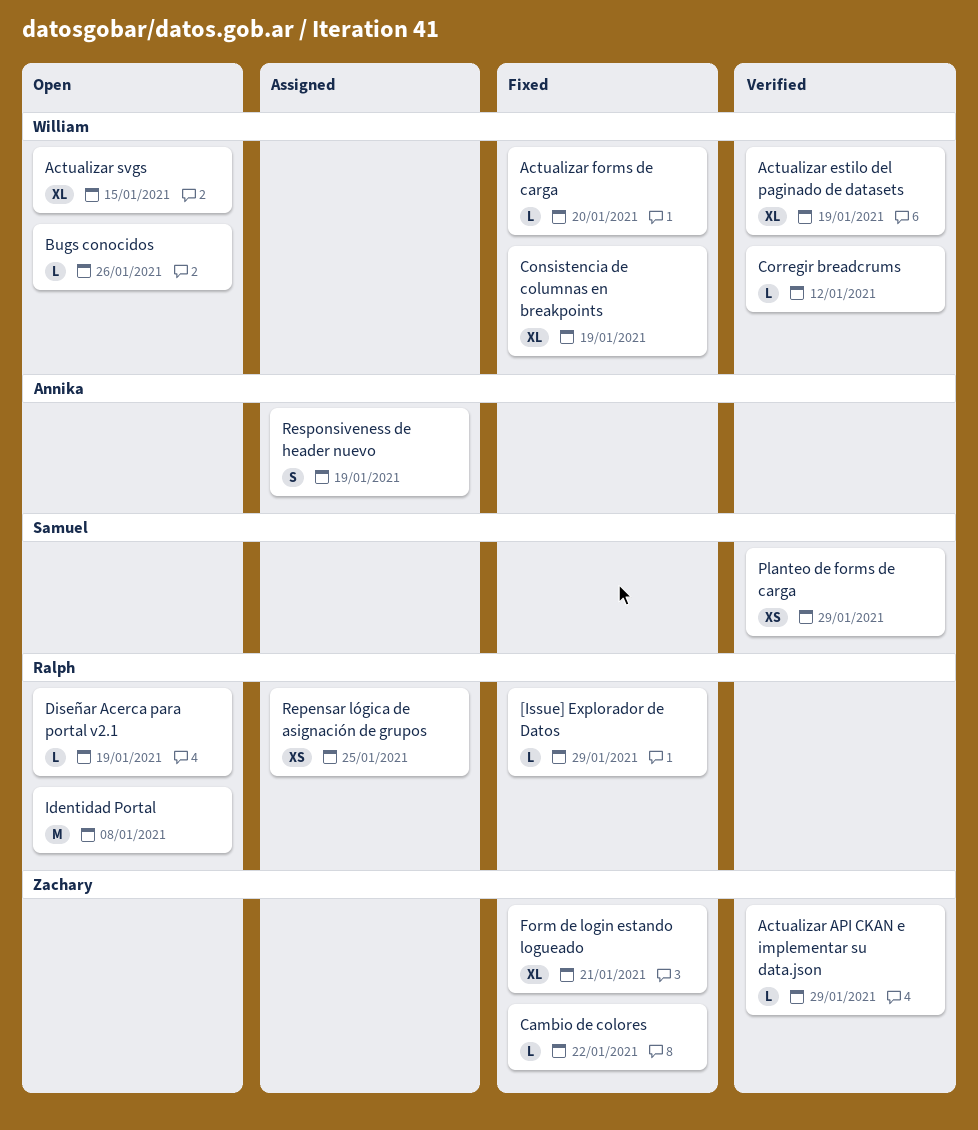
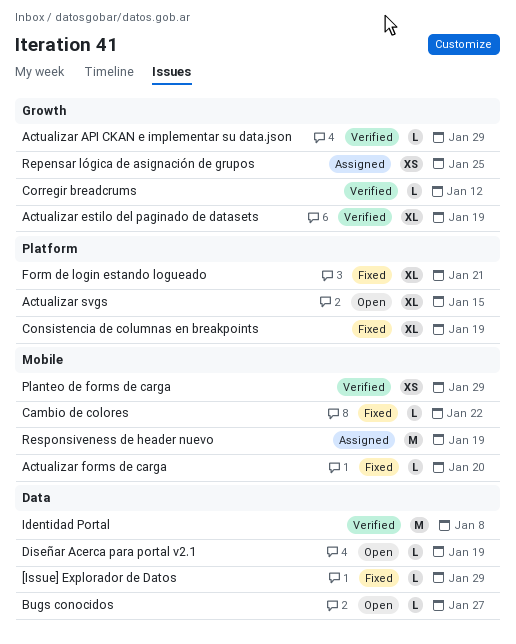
Bugs conocidos, due: Jan 26 -> Jan 27
Identidad Portal, status: Open -> Verified
Responsiveness de header nuevo, estimate: S -> M

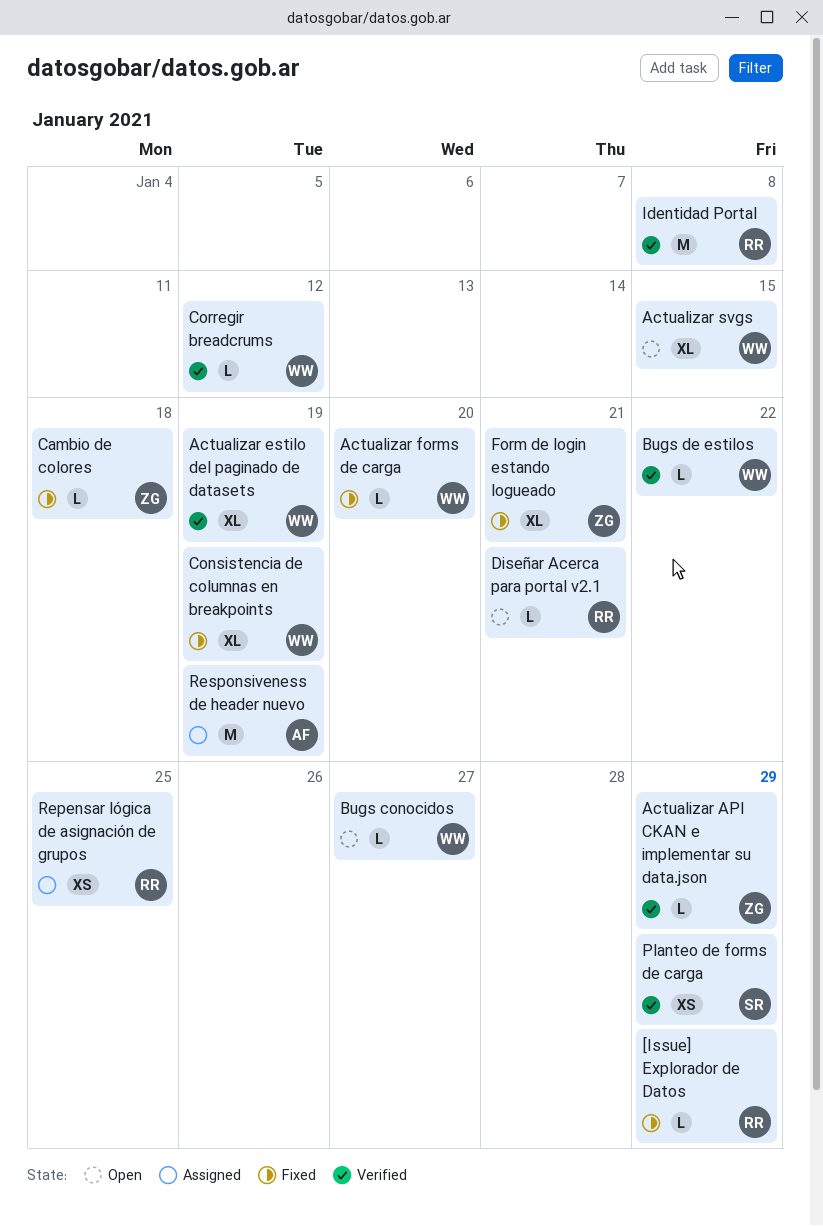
Bugs de estilos: none -> present
Cambio de colores, due: Jan 22 -> Jan 18
Diseñar Acerca para portal v2.1, due: Jan 19 -> Jan 21

